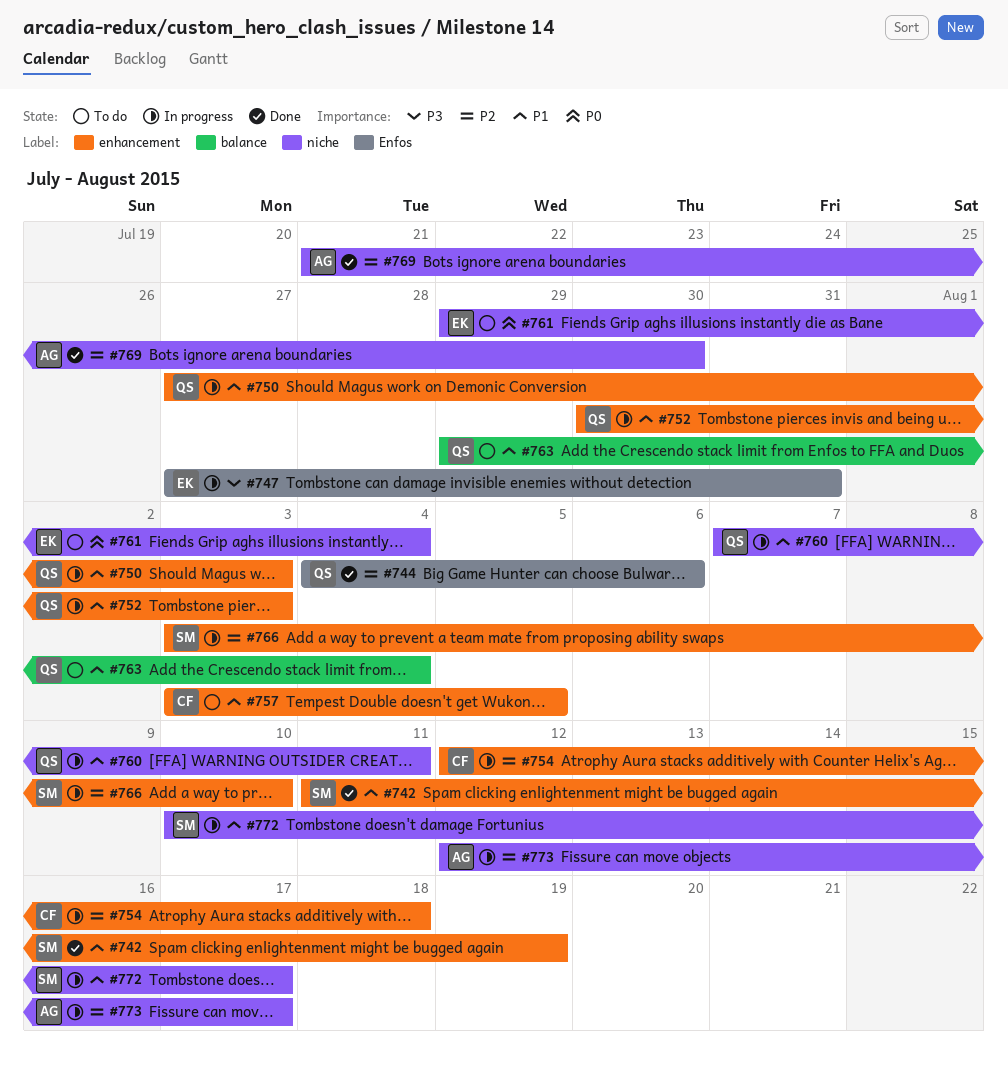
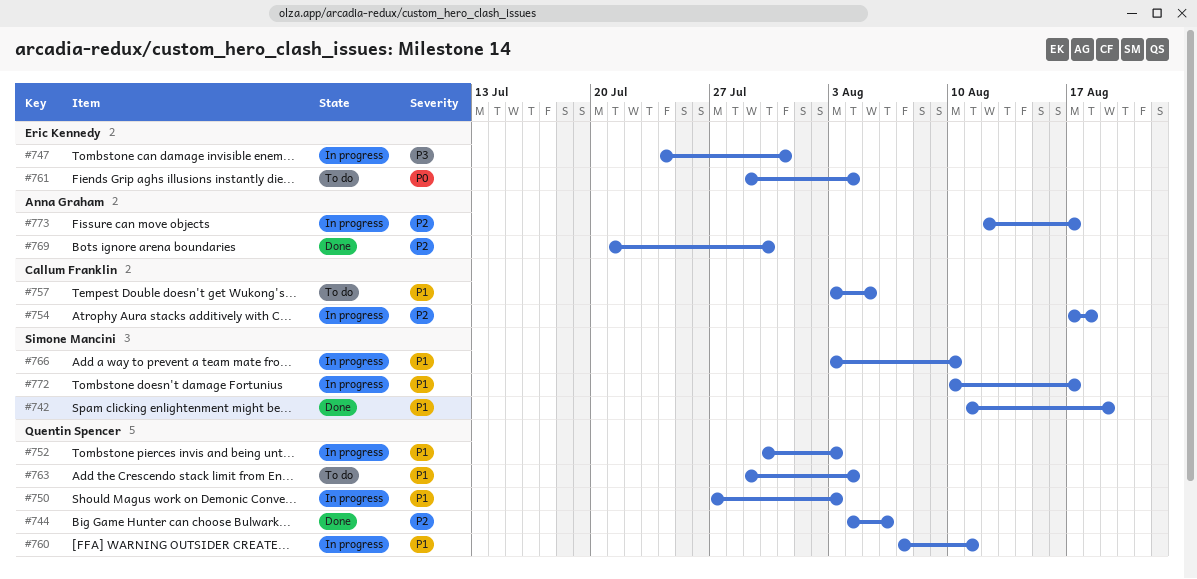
#747, start: Jul 27 -> Jul 24
#754, start: Aug 12 -> Aug 17
#766, priority: P2 -> P1

